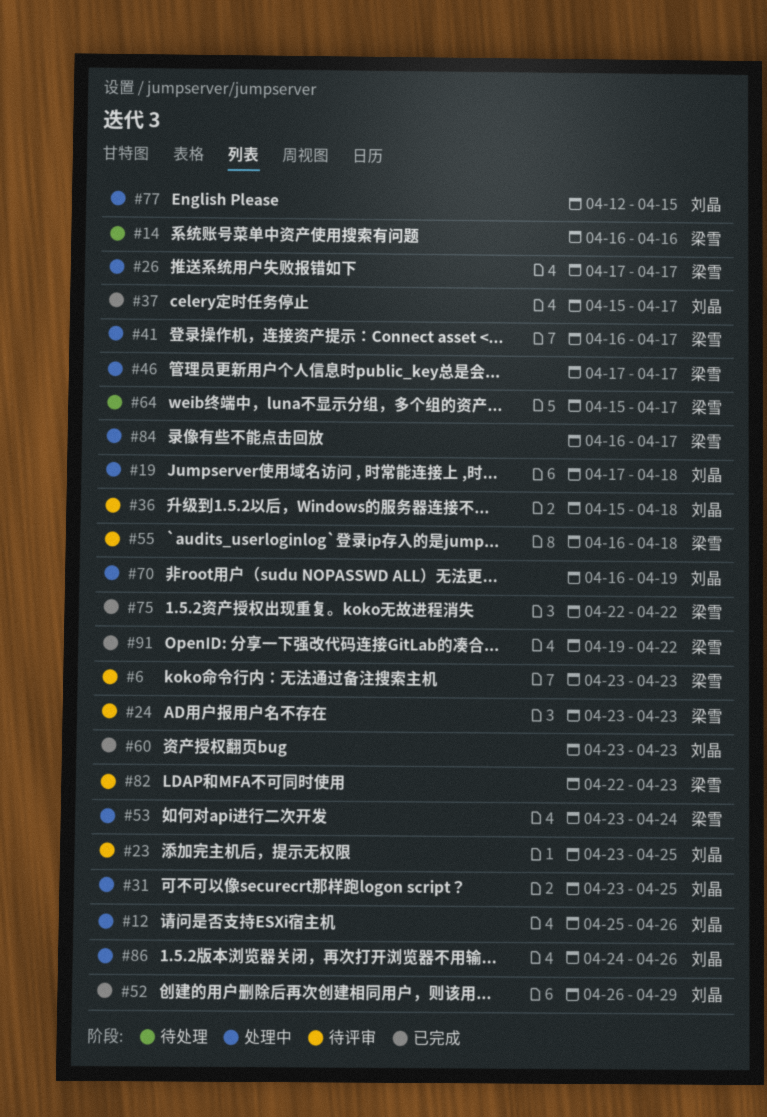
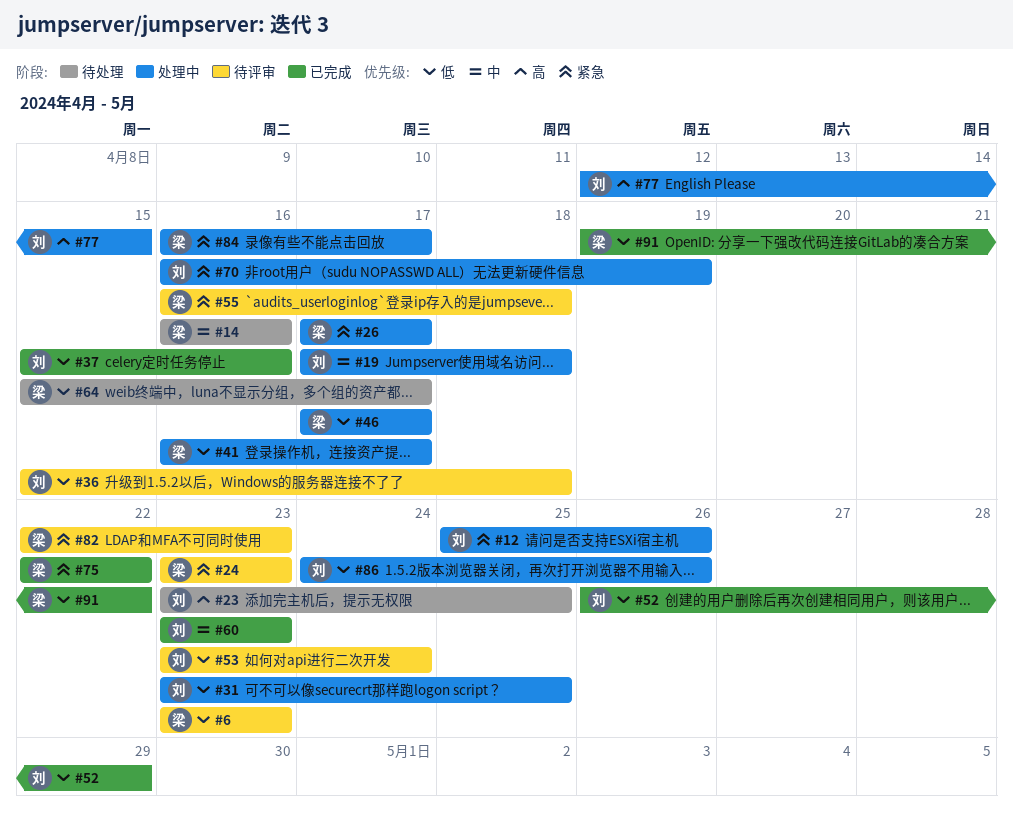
#23, status: 待评审 -> 待处理
#37, due: Apr 17 -> Apr 16
#53, status: 处理中 -> 待评审
#53, owner: 梁雪 -> 刘晶

